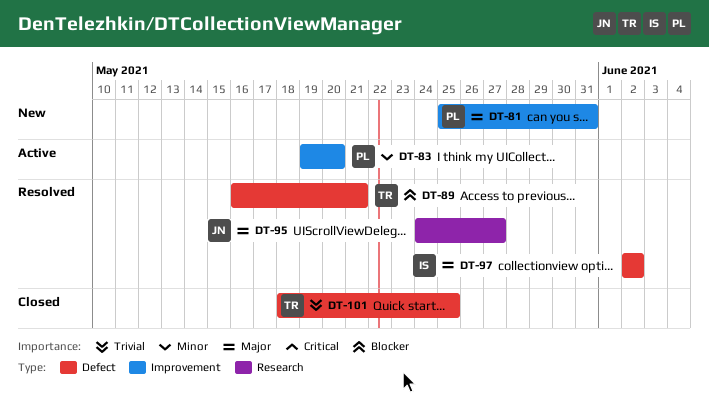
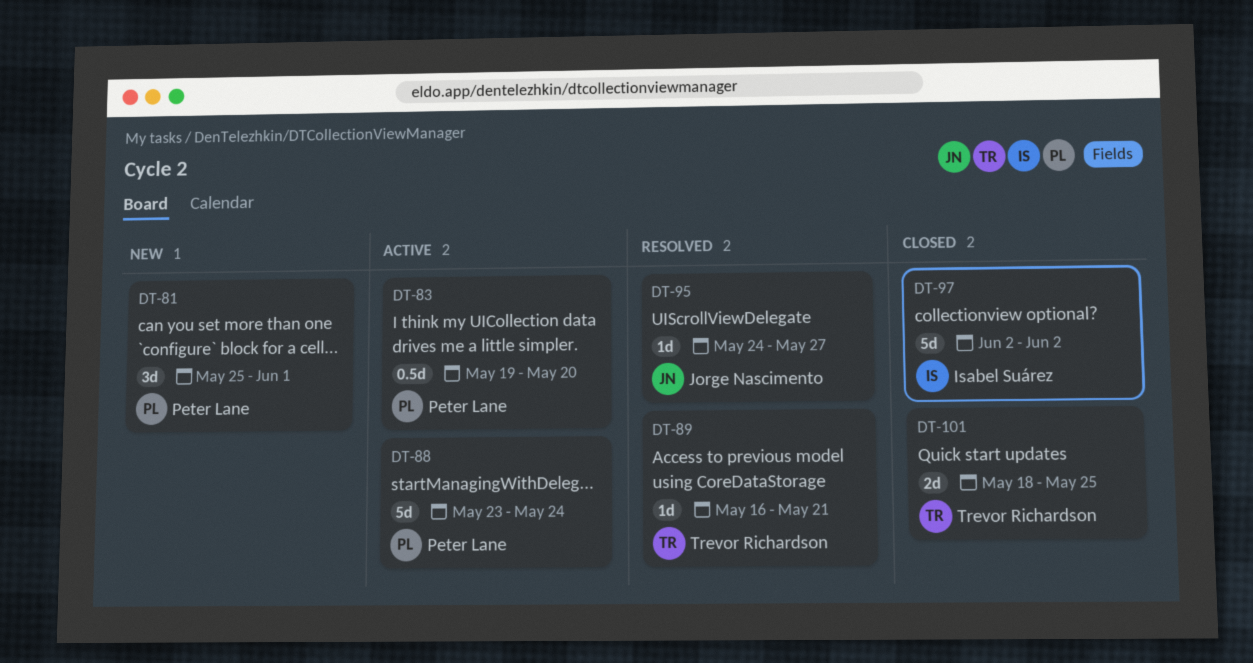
DT-81, due: May 31 -> Jun 1
DT-88: none -> present
DT-97, status: Resolved -> Closed

